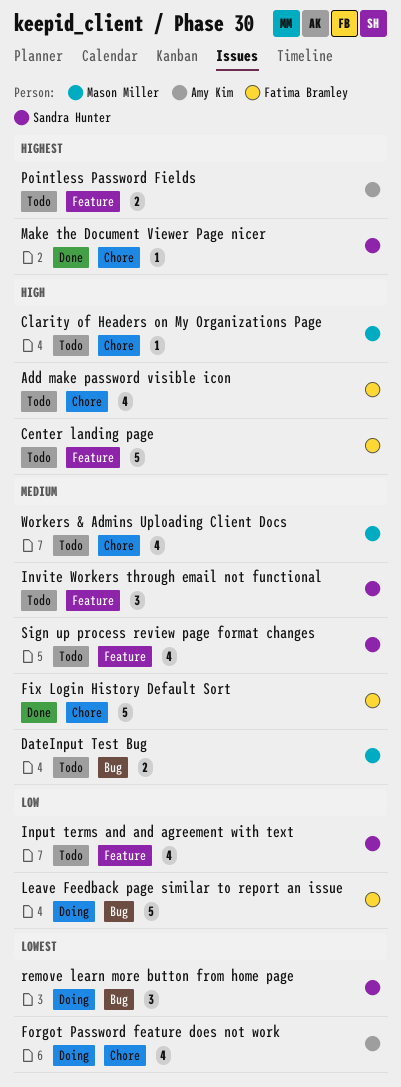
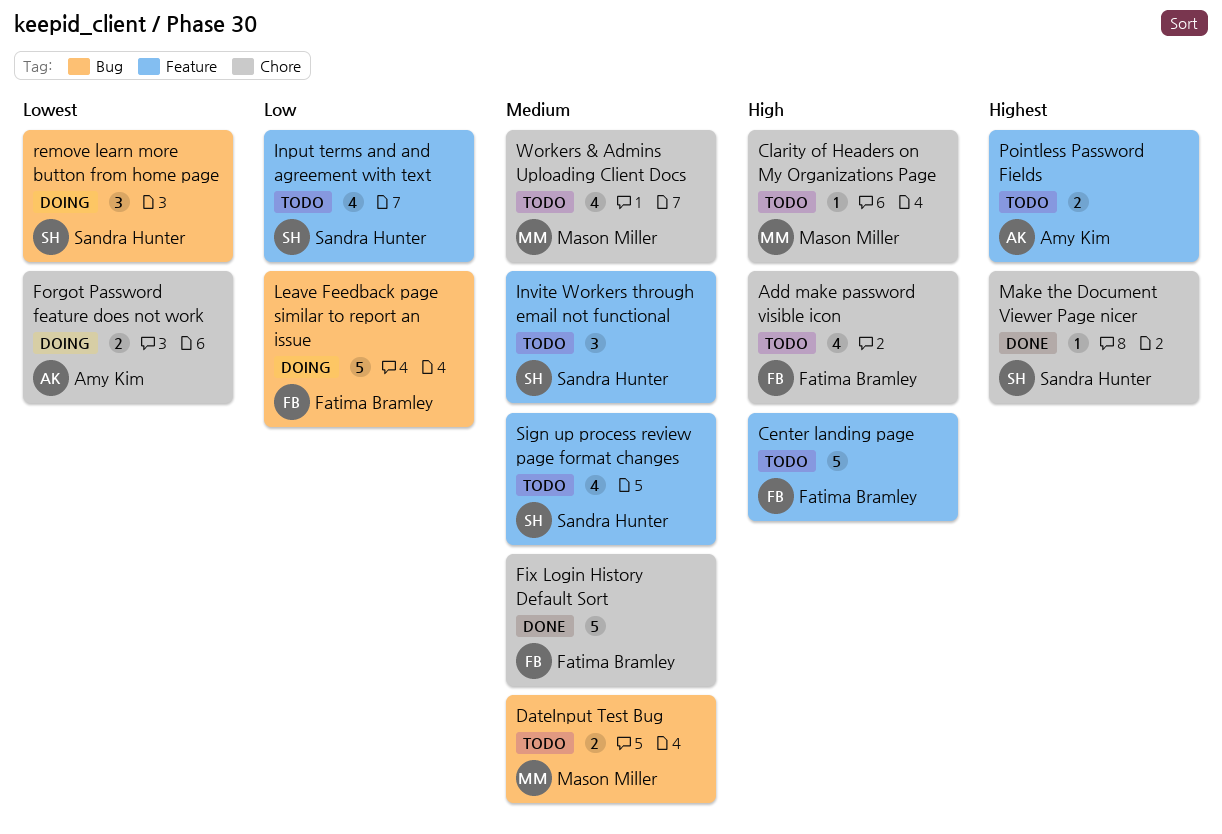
Forgot Password feature does not work, estimate: 4 -> 2

